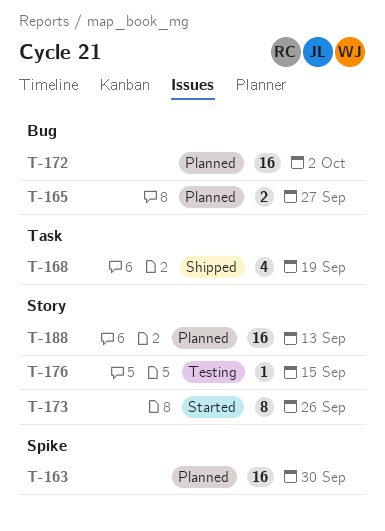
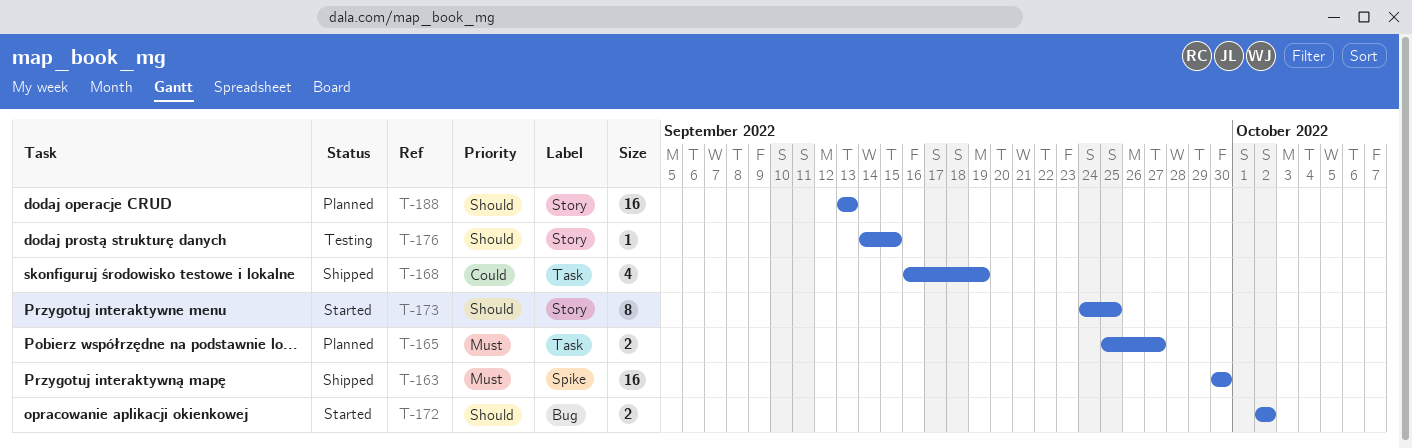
T-163, status: Planned -> Shipped
T-165, label: Bug -> Task
T-172, status: Planned -> Started
T-172, estimate: 16 -> 2
T-173, due: Sep 26 -> Sep 25

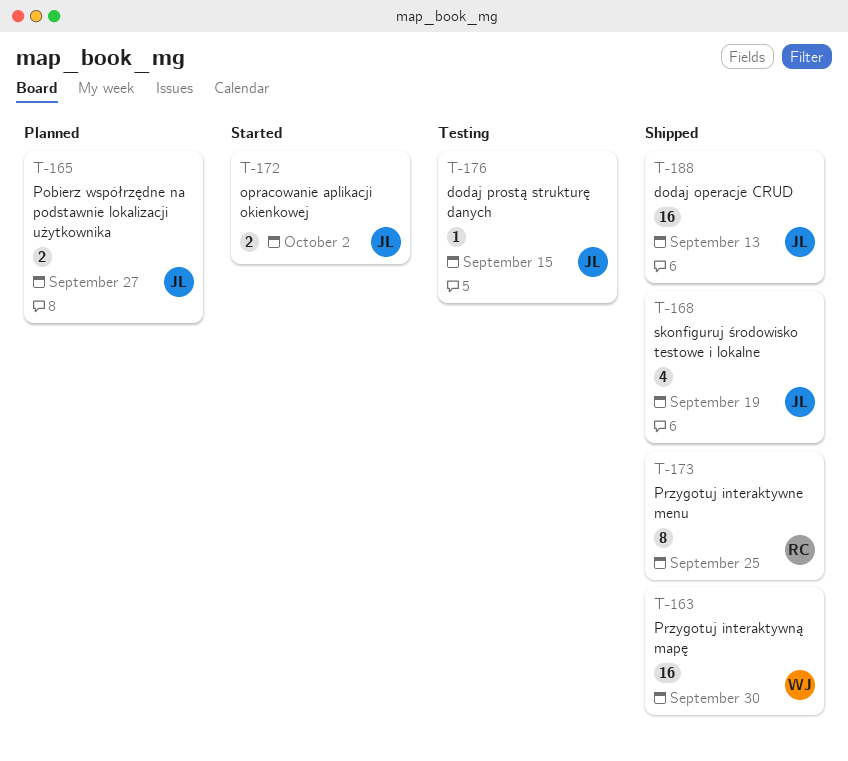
T-173, status: Started -> Shipped
T-188, status: Planned -> Shipped

